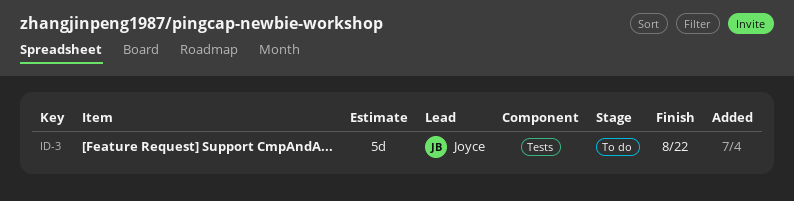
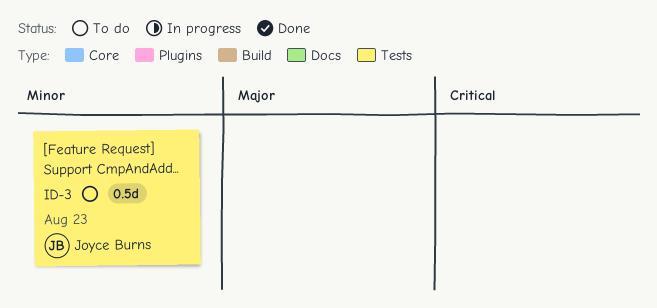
ID-3, estimate: 5d -> 0.5d
ID-3, due: Aug 22 -> Aug 23

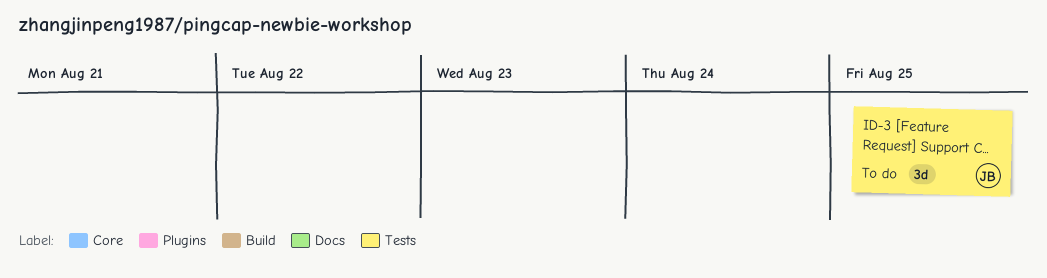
ID-3, estimate: 0.5d -> 3d
ID-3, due: Aug 23 -> Aug 25

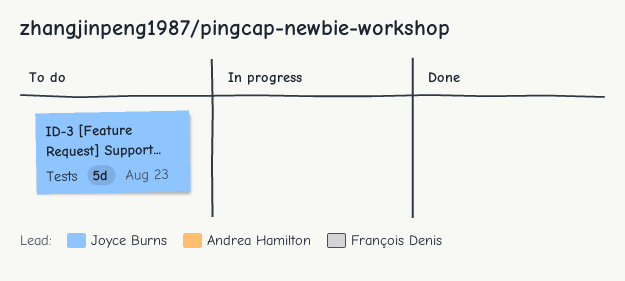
ID-3, estimate: 3d -> 5d
ID-3, due: Aug 25 -> Aug 23

